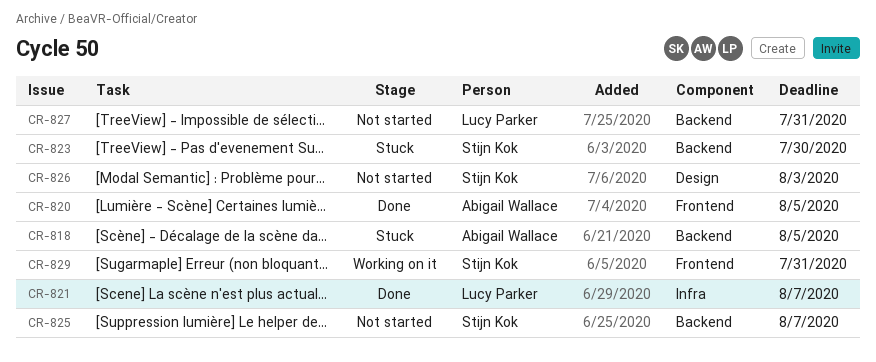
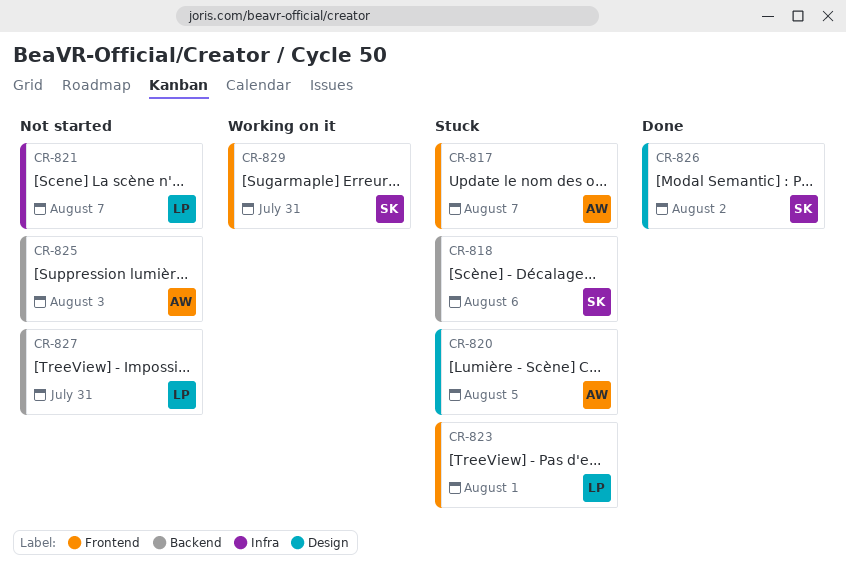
CR-817: none -> present
CR-818, owner: Abigail Wallace -> Stijn Kok
CR-818, due: Aug 5 -> Aug 6
CR-820, status: Done -> Stuck
CR-820, label: Frontend -> Design
CR-821, status: Done -> Not started
CR-823, owner: Stijn Kok -> Lucy Parker
CR-823, label: Backend -> Frontend
CR-823, due: Jul 30 -> Aug 1
CR-825, owner: Stijn Kok -> Abigail Wallace
CR-825, due: Aug 7 -> Aug 3
CR-826, status: Not started -> Done
CR-826, due: Aug 3 -> Aug 2

